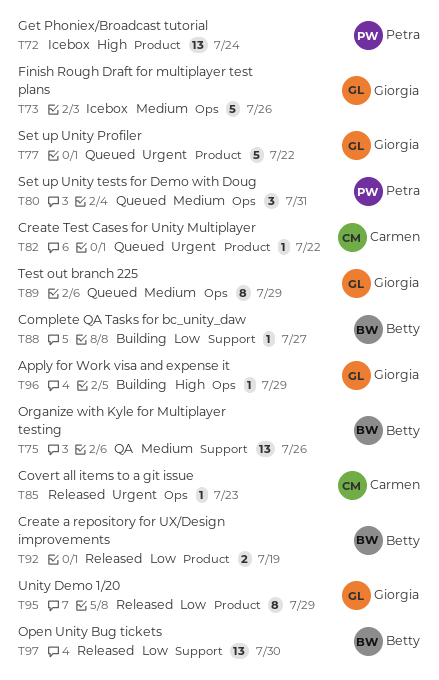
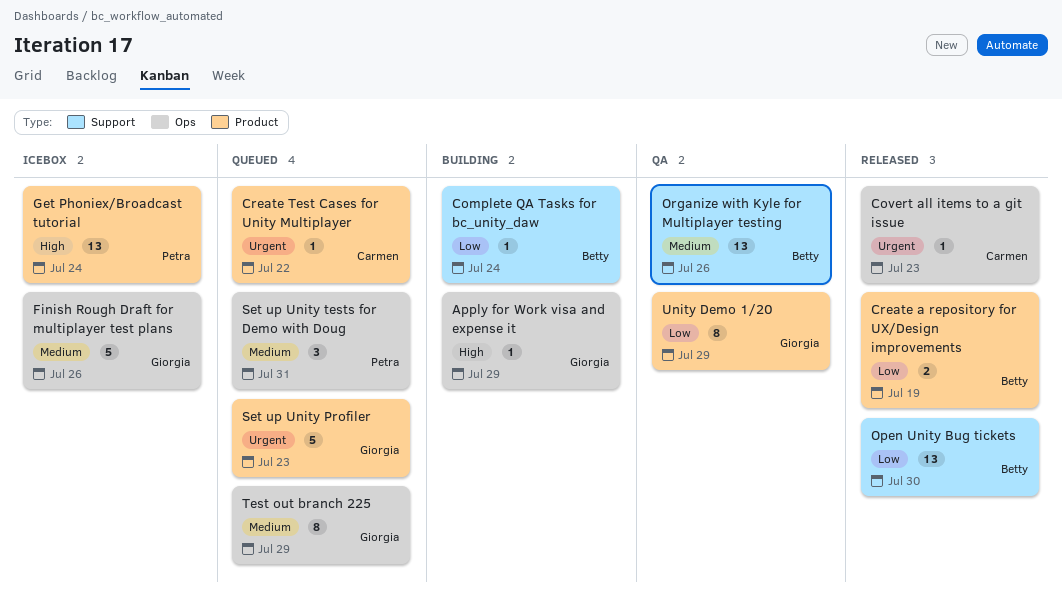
Complete QA Tasks for bc_unity_daw, due: Jul 27 -> Jul 24
Set up Unity Profiler, due: Jul 22 -> Jul 23
Unity Demo 1/20, status: Released -> QA

